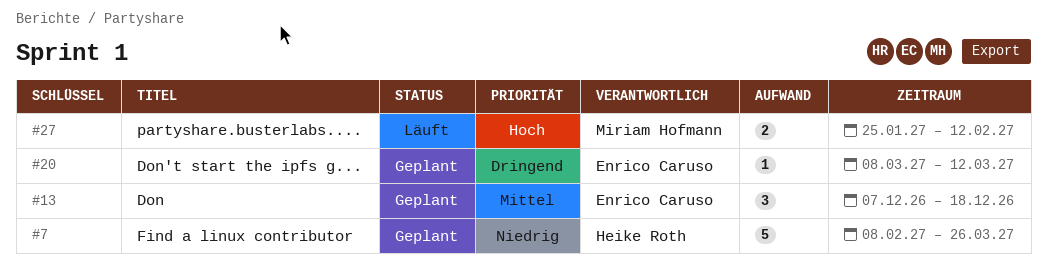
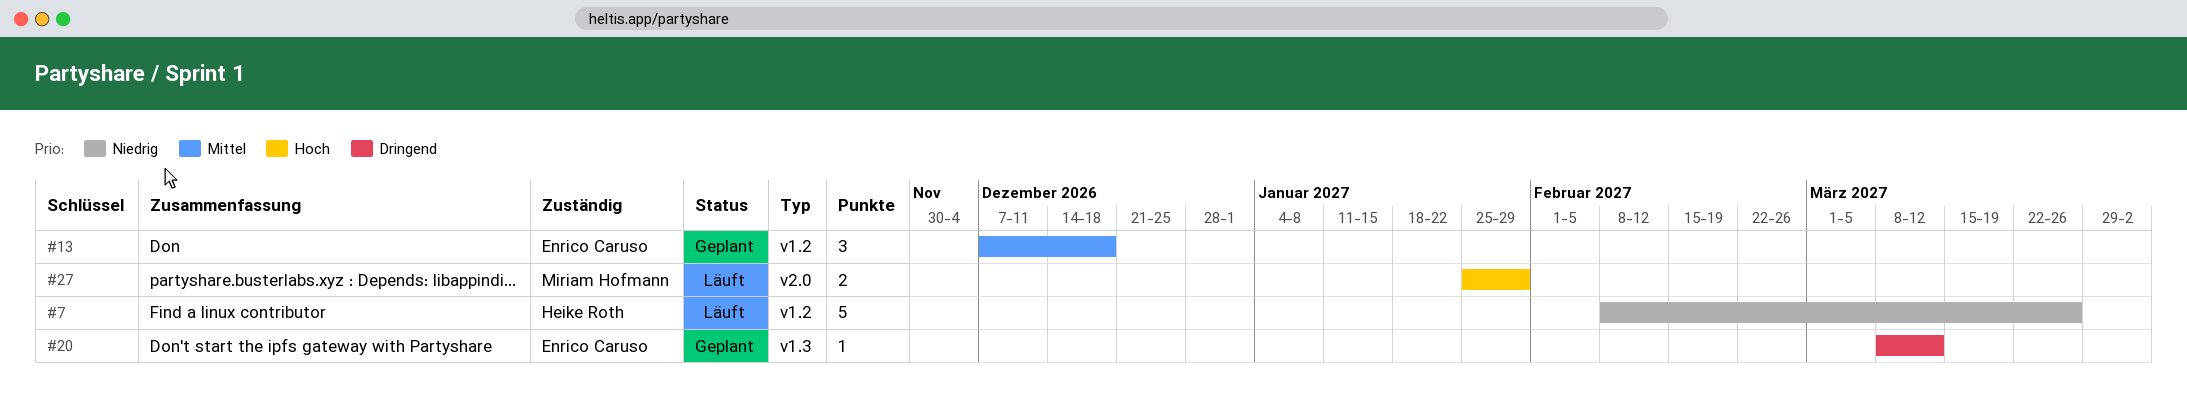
#7, status: Geplant -> Läuft
#27, due: Feb 12 -> Jan 29

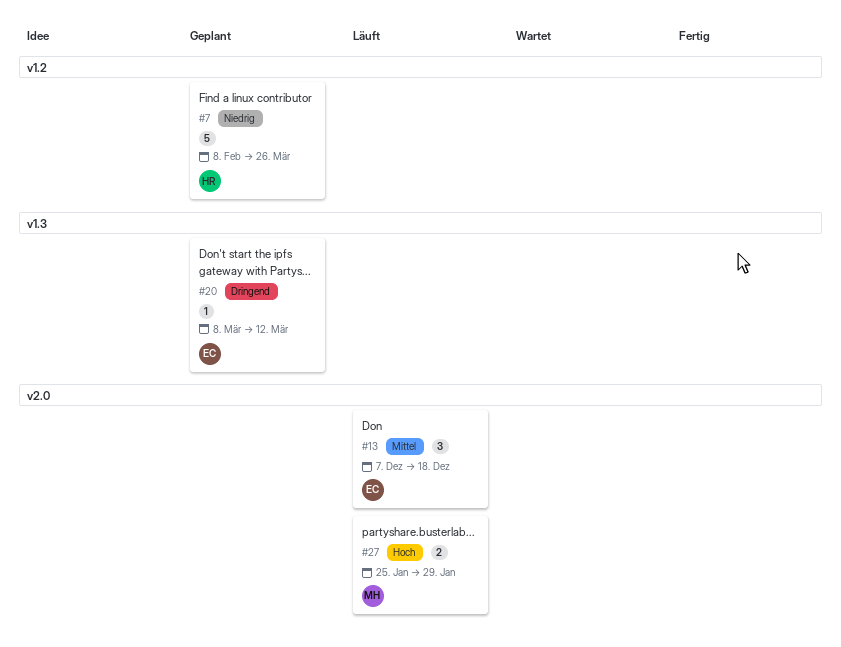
#7, status: Läuft -> Geplant
#13, status: Geplant -> Läuft
#13, label: v1.2 -> v2.0

